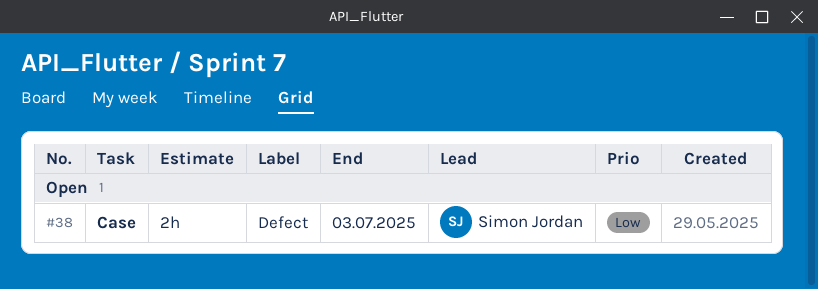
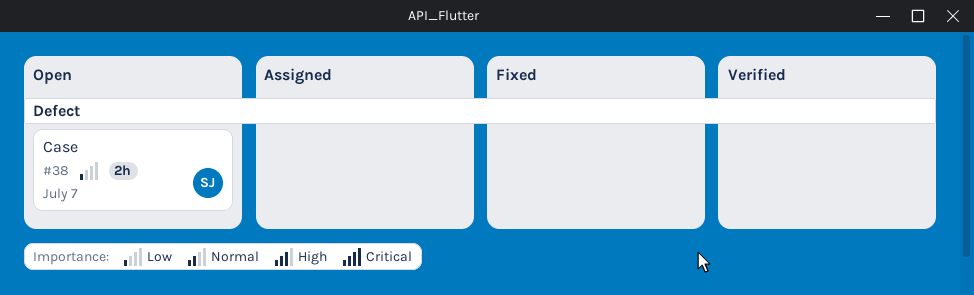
#38, due: Jul 3 -> Jul 7

